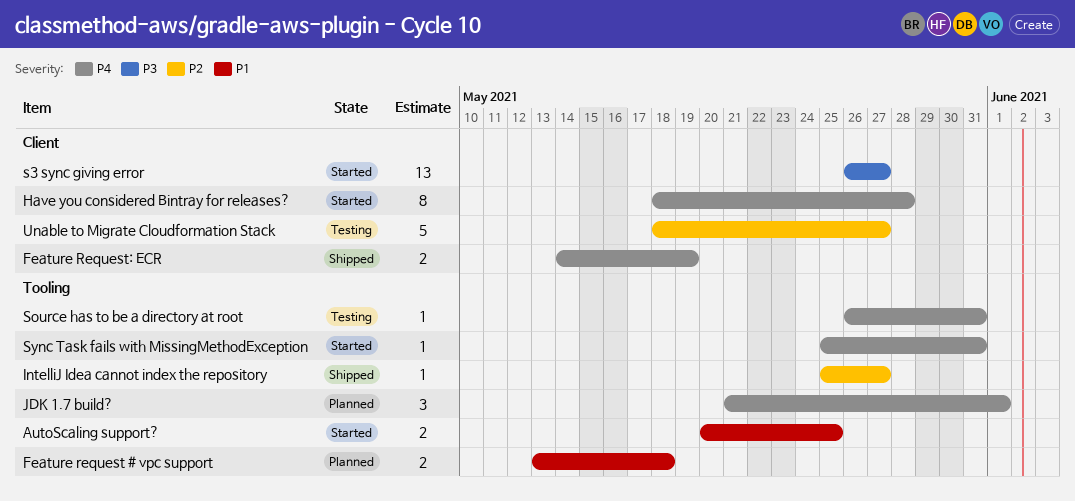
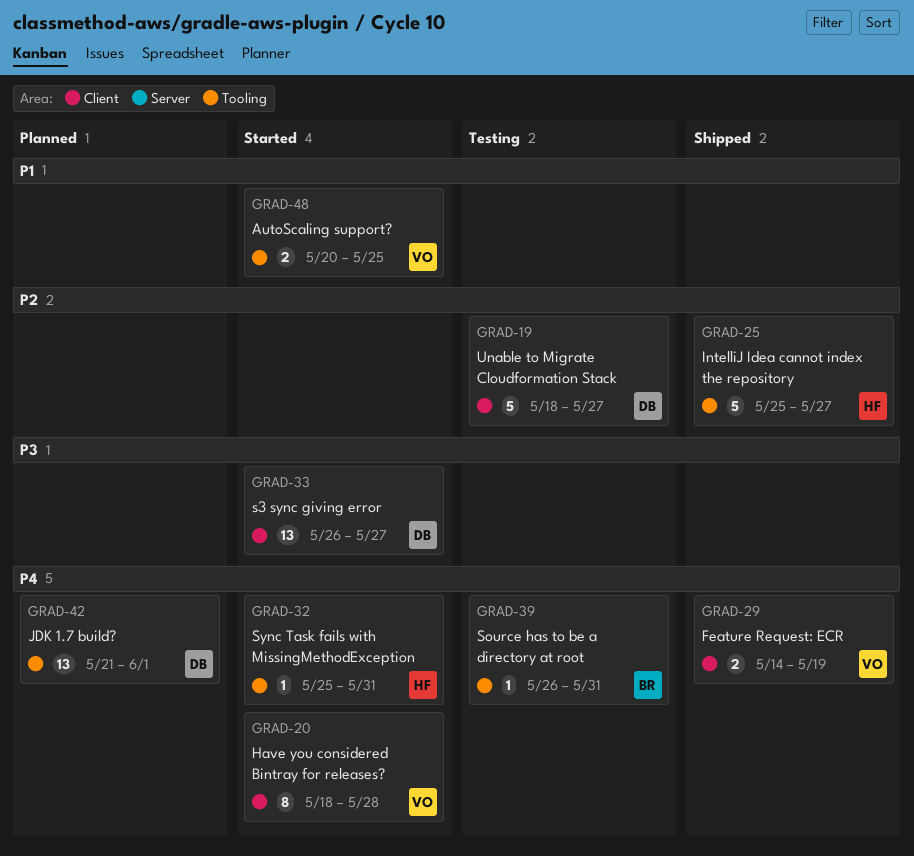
Feature request # vpc support: present -> none
IntelliJ Idea cannot index the repository, estimate: 1 -> 5
JDK 1.7 build?, estimate: 3 -> 13

